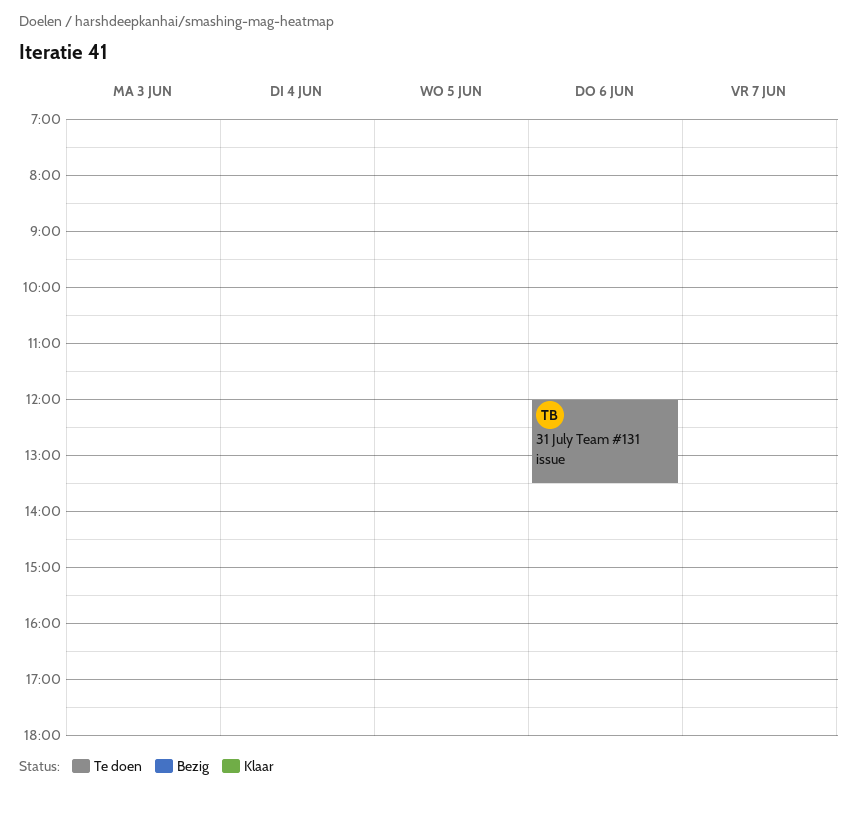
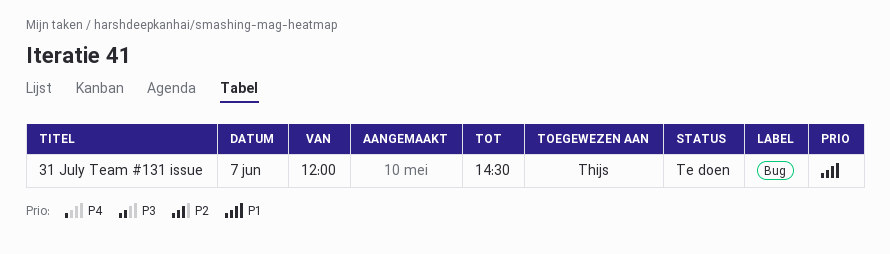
31 July Team #131 issue, day: Jun 6 -> Jun 7
31 July Team #131 issue, ends: 13:30 -> 14:30

